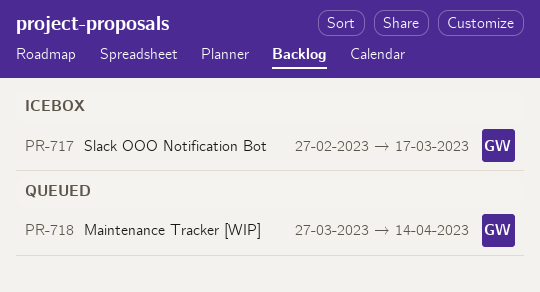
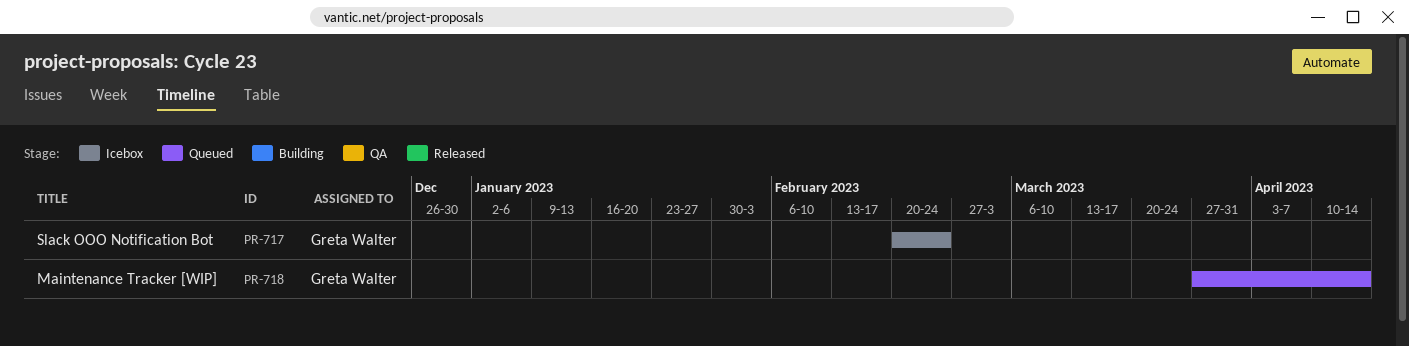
PR-717, start: Feb 27 -> Feb 20
PR-717, due: Mar 17 -> Feb 24

